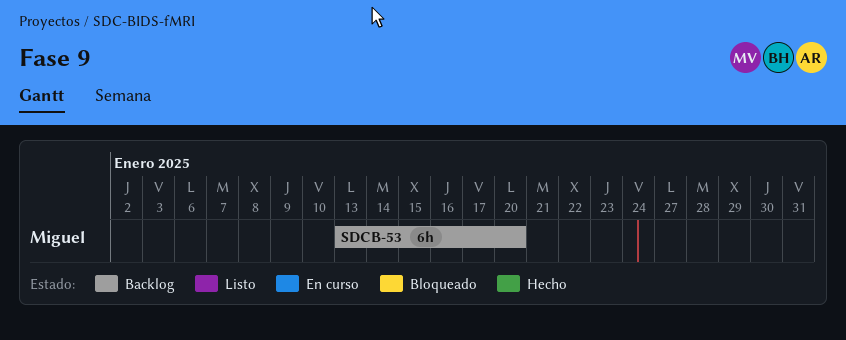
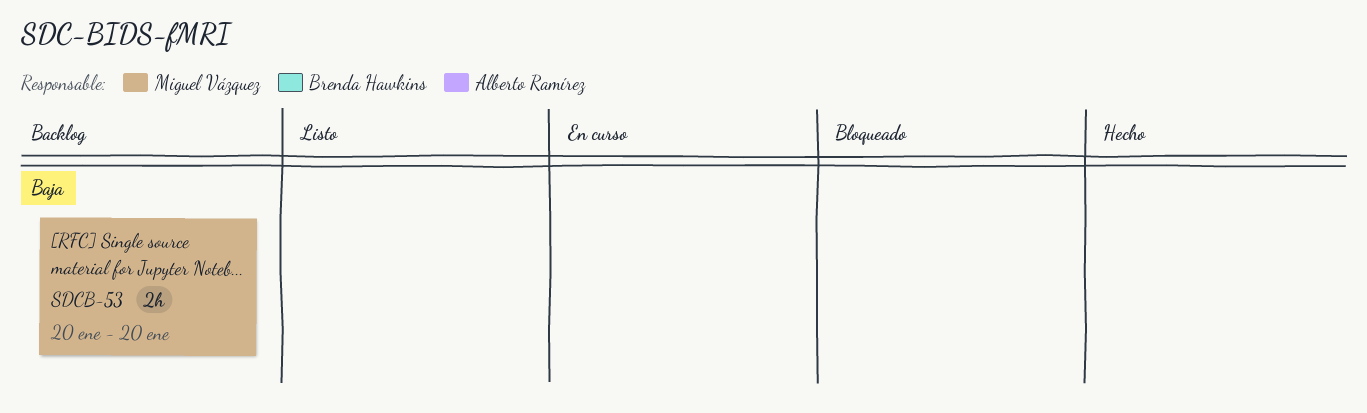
SDCB-53, estimate: 6h -> 2h
SDCB-53, start: Jan 13 -> Jan 20

